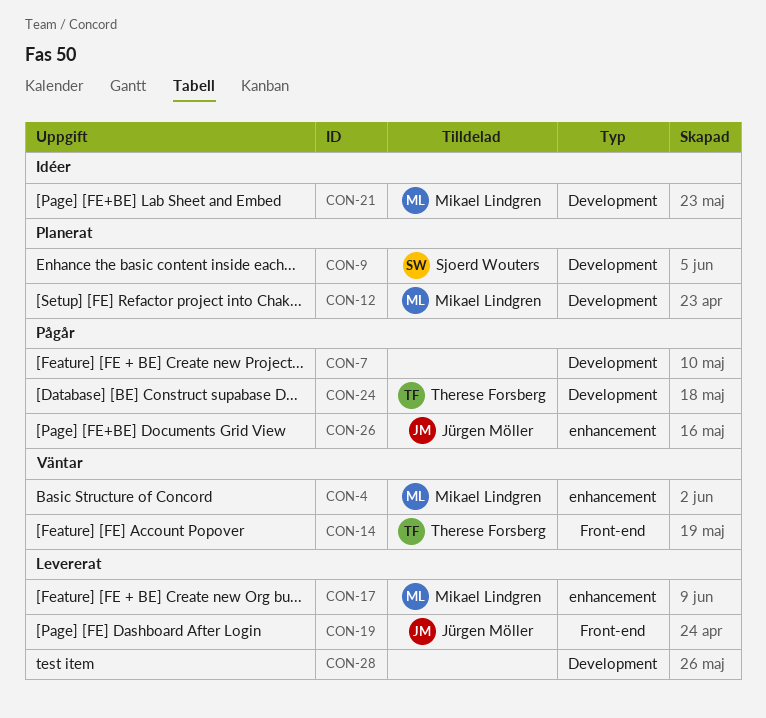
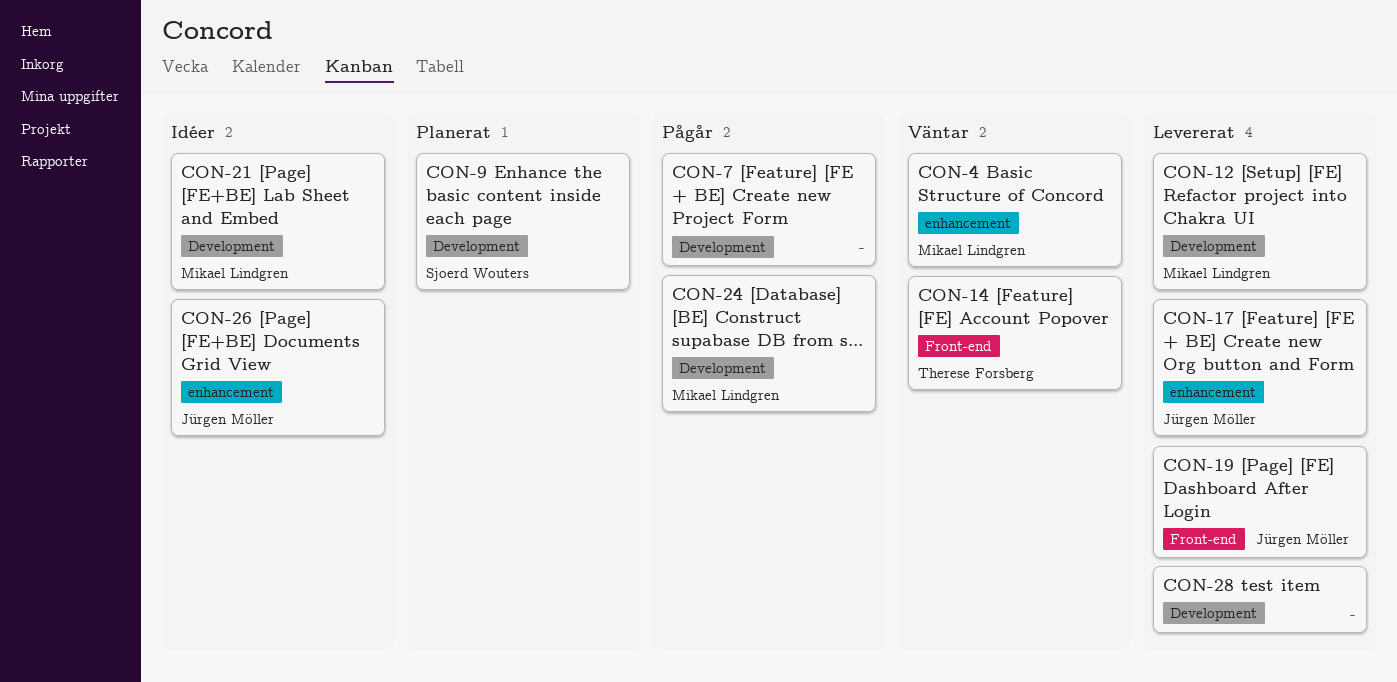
CON-12, status: Planerat -> Levererat
CON-17, owner: Mikael Lindgren -> Jürgen Möller
CON-24, owner: Therese Forsberg -> Mikael Lindgren
CON-26, status: Pågår -> Idéer

